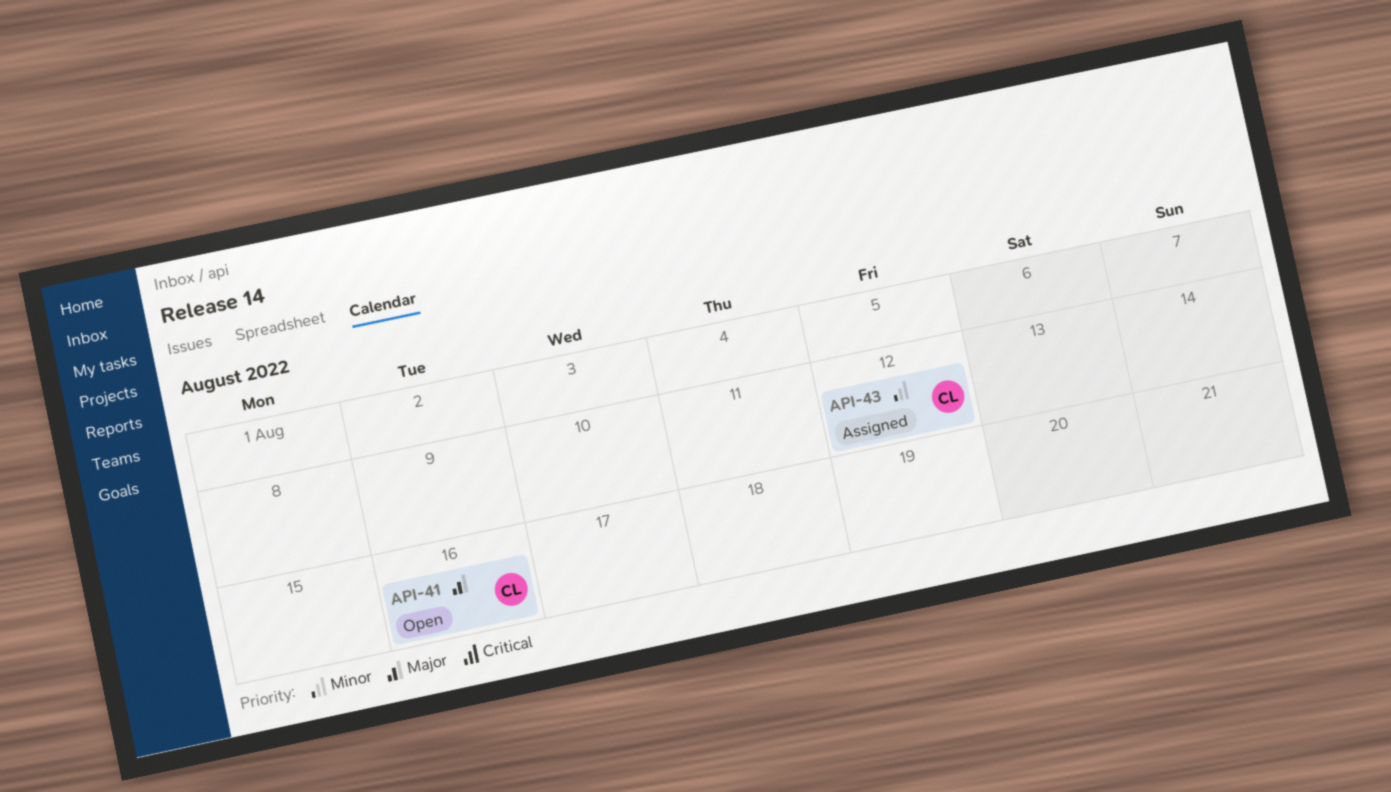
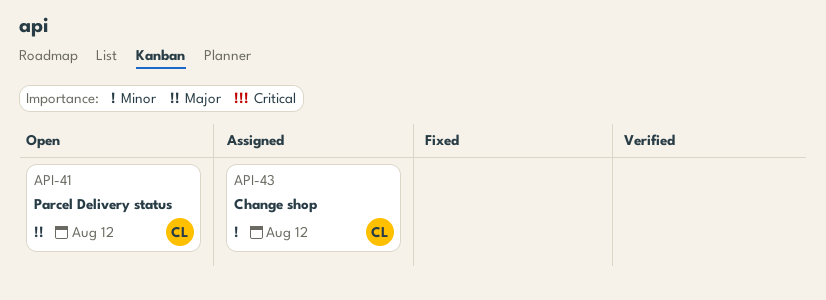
API-41, due: Aug 16 -> Aug 12

